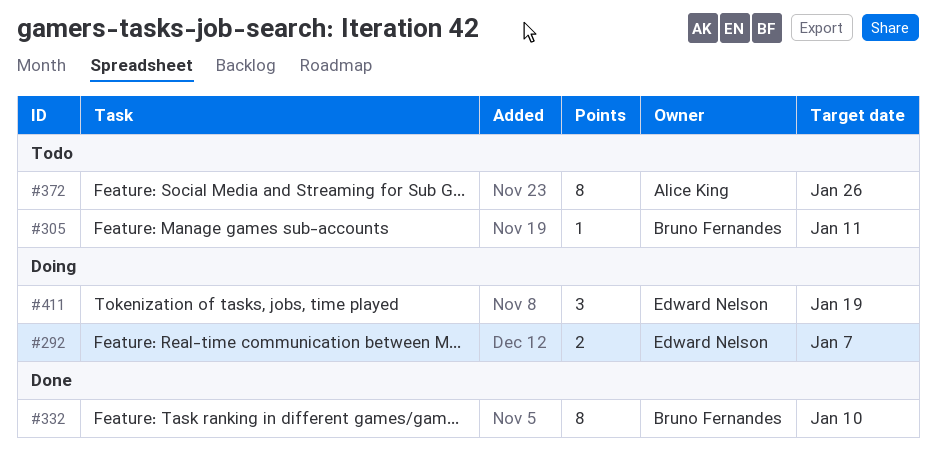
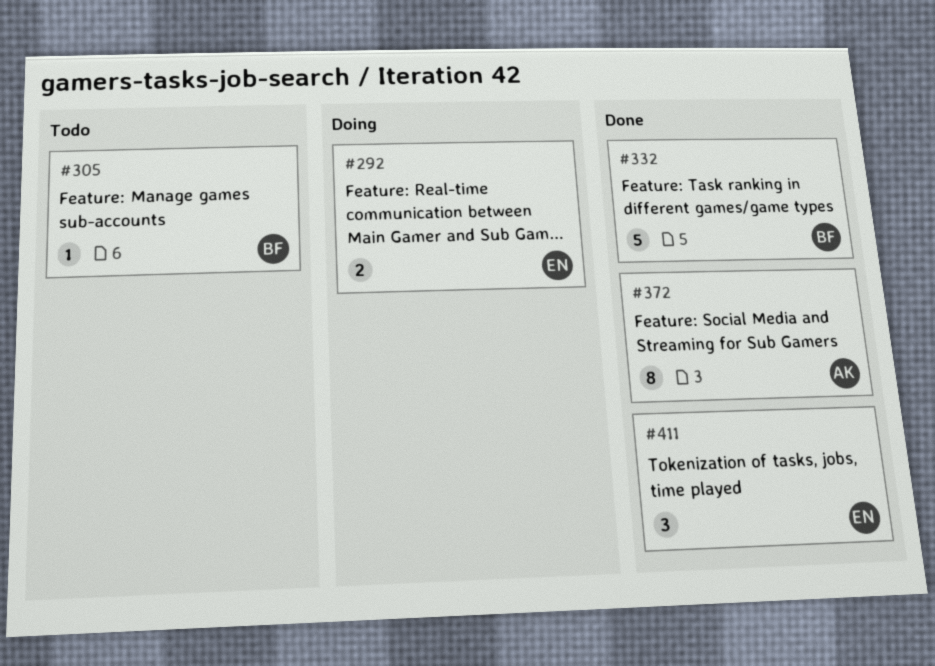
#332, estimate: 8 -> 5
#372, status: Todo -> Done
#411, status: Doing -> Done

